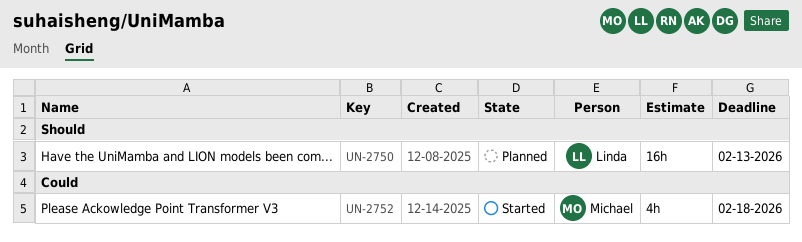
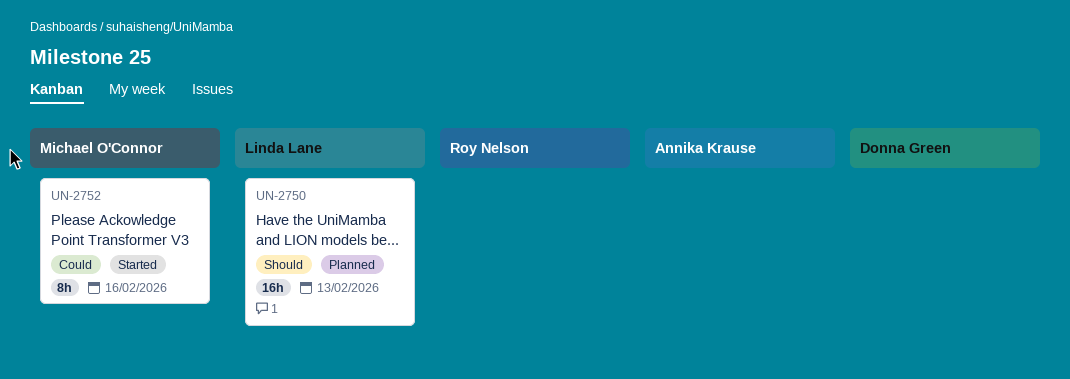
UN-2752, estimate: 4h -> 8h
UN-2752, due: Feb 18 -> Feb 16

